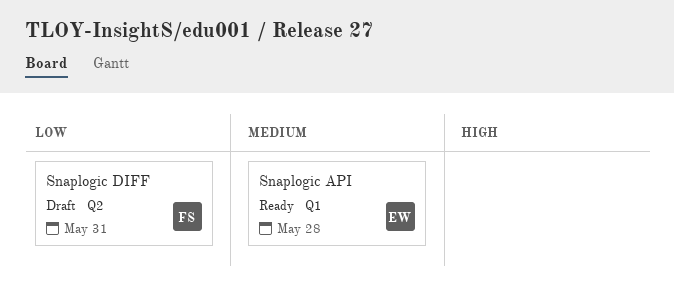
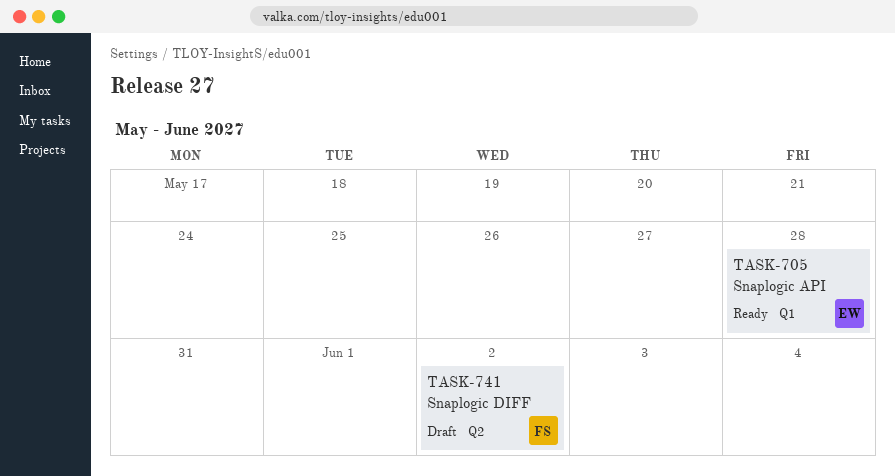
Snaplogic DIFF, due: May 31 -> Jun 2

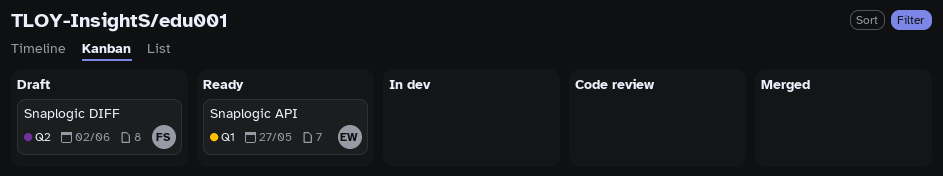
Snaplogic API, due: May 28 -> May 27

